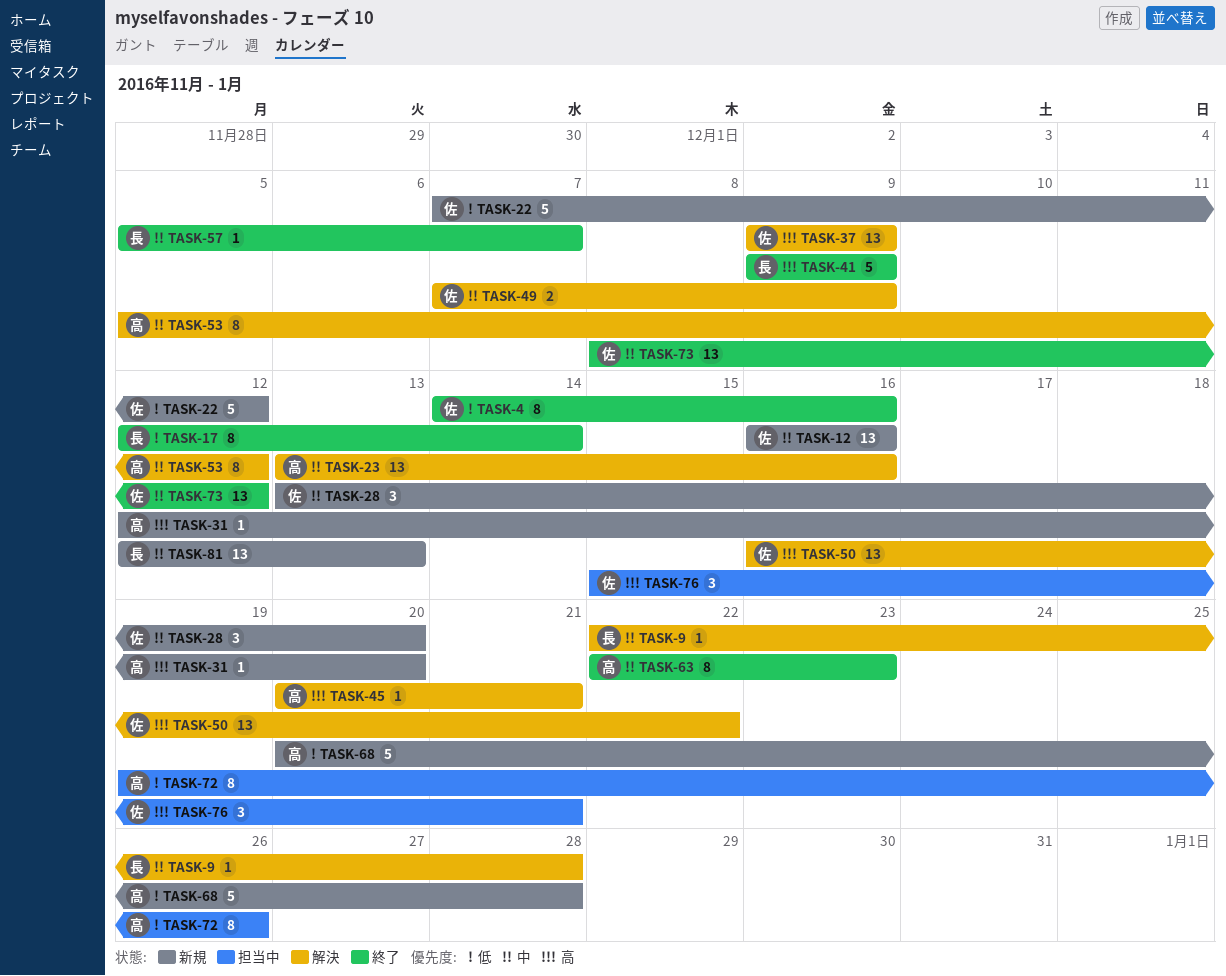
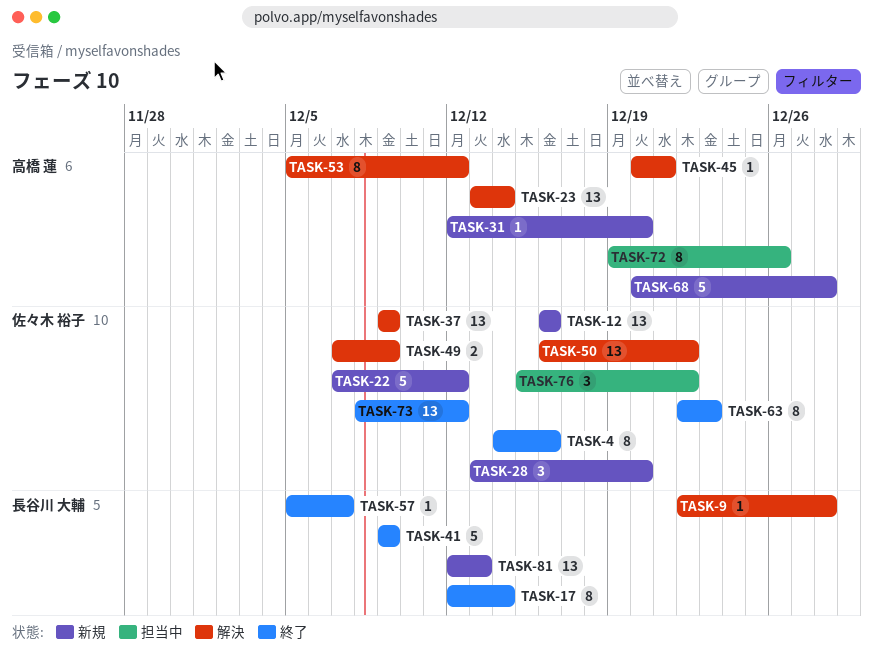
TASK-23, due: Dec 16 -> Dec 14
TASK-63, owner: 高橋 蓮 -> 佐々木 裕子
TASK-76, due: Dec 21 -> Dec 22

